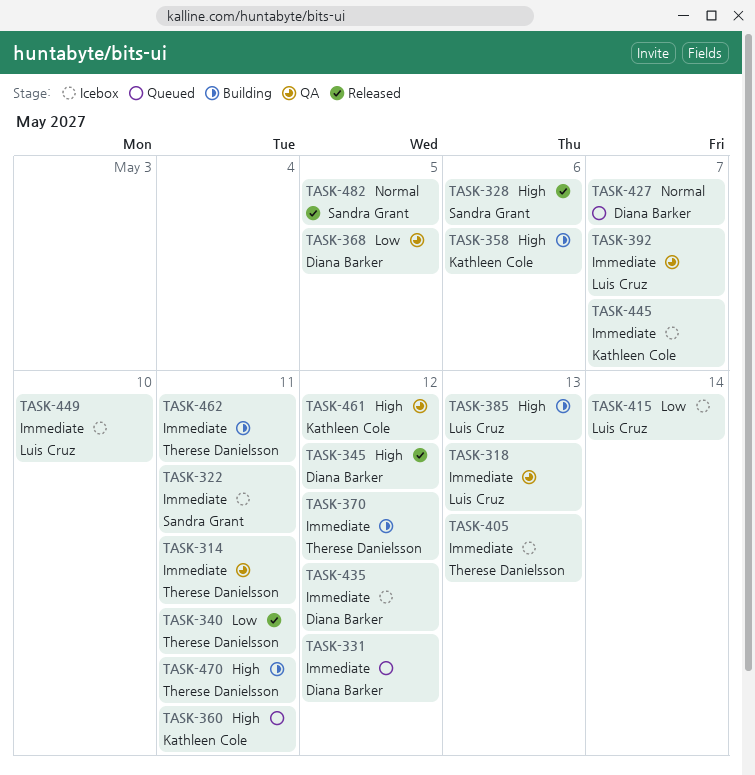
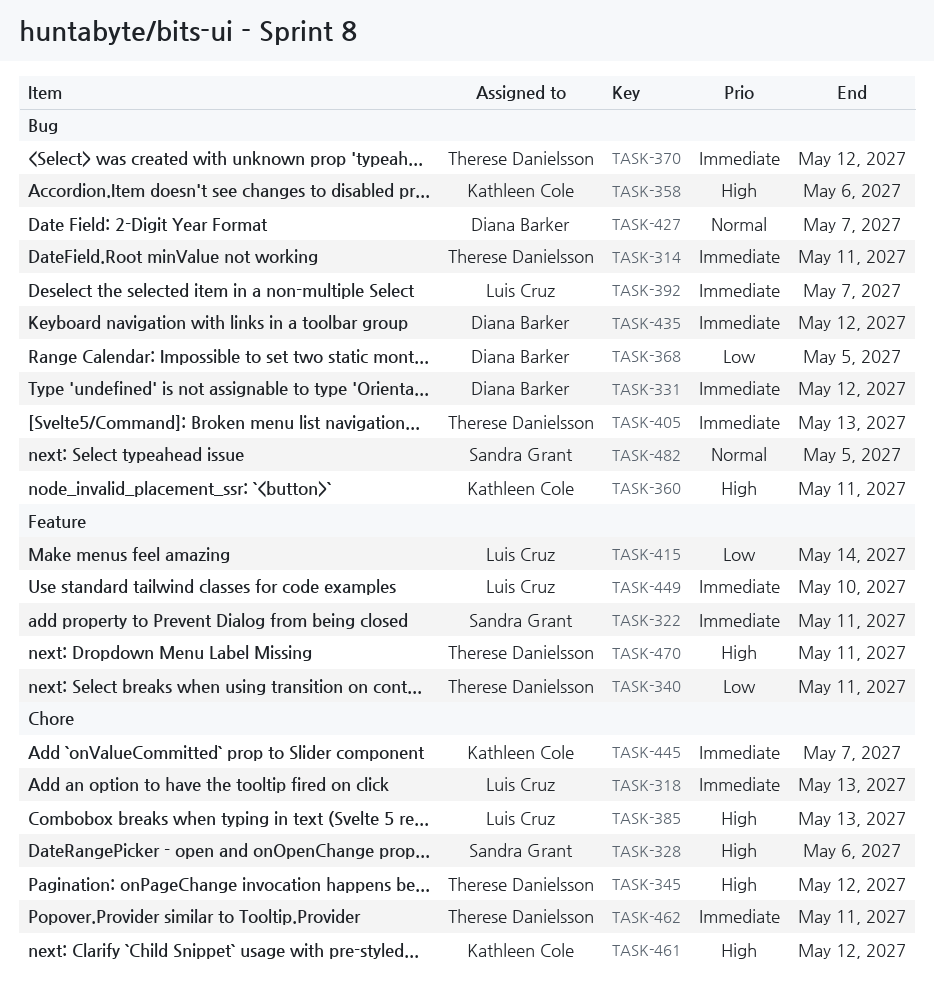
TASK-345, owner: Diana Barker -> Therese Danielsson

